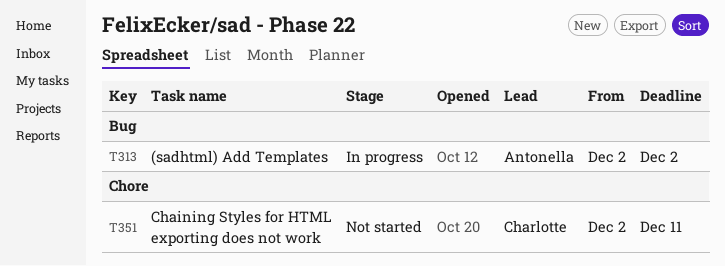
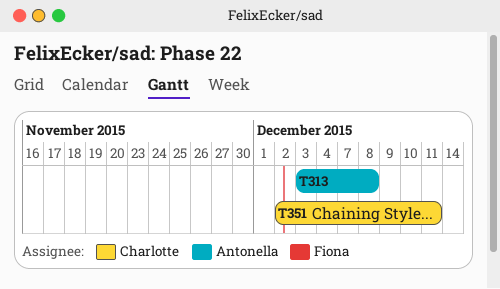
T313, start: Dec 2 -> Dec 3
T313, due: Dec 2 -> Dec 8

